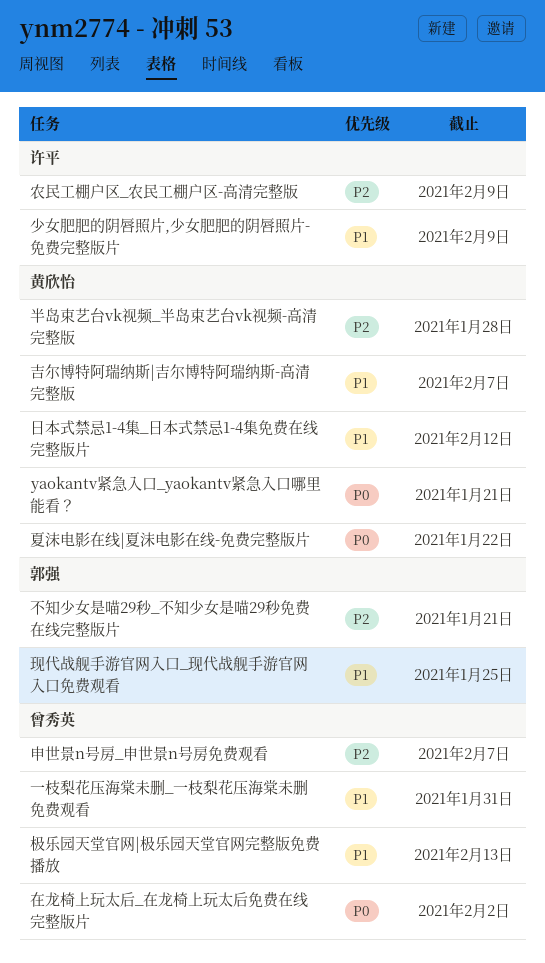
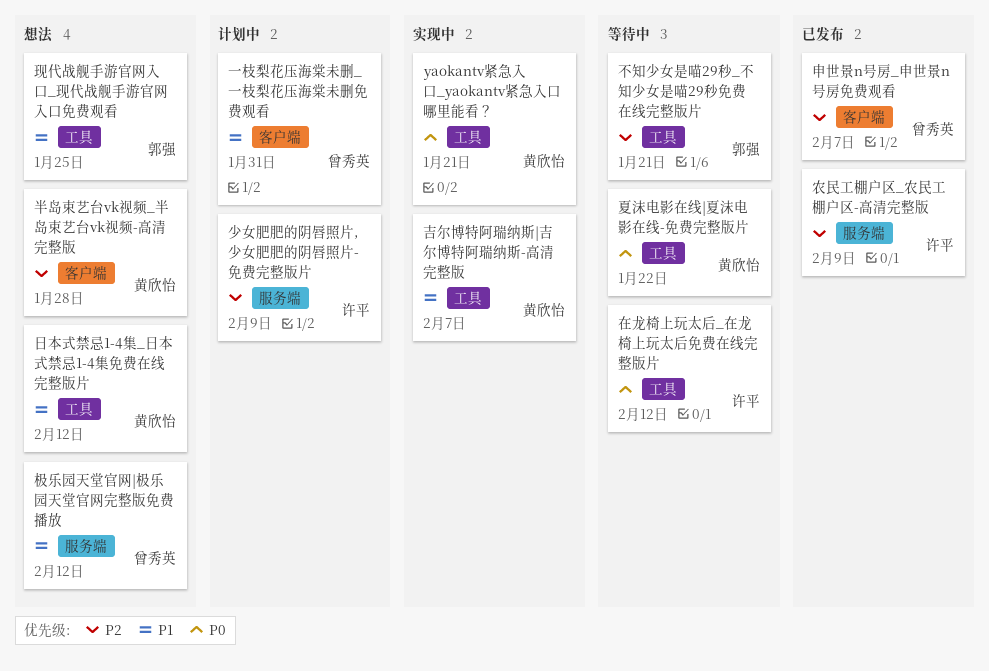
在龙椅上玩太后_在龙椅上玩太后免费在线完整版片, owner: 曾秀英 -> 许平
在龙椅上玩太后_在龙椅上玩太后免费在线完整版片, due: Feb 2 -> Feb 12
少女肥肥的阴唇照片,少女肥肥的阴唇照片-免费完整版片, priority: P1 -> P2
极乐园天堂官网|极乐园天堂官网完整版免费播放, due: Feb 13 -> Feb 12

